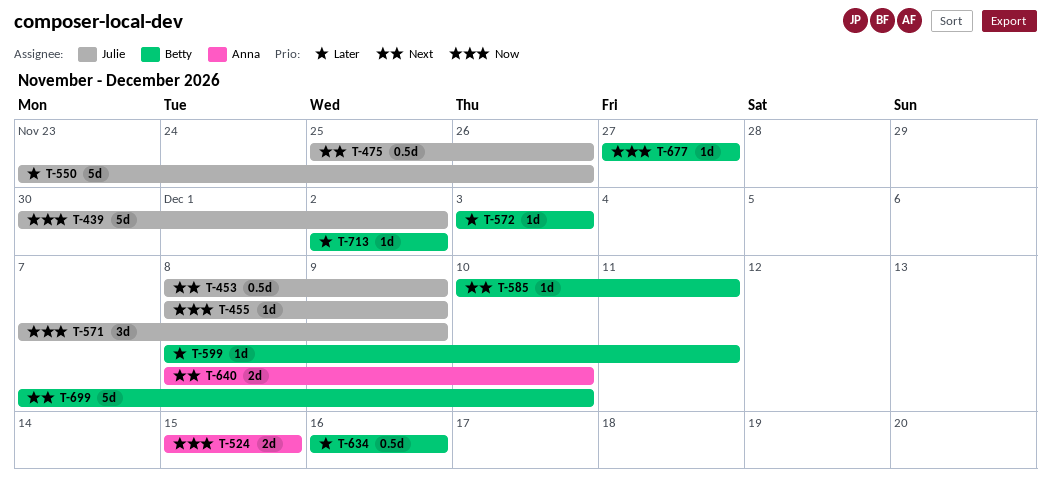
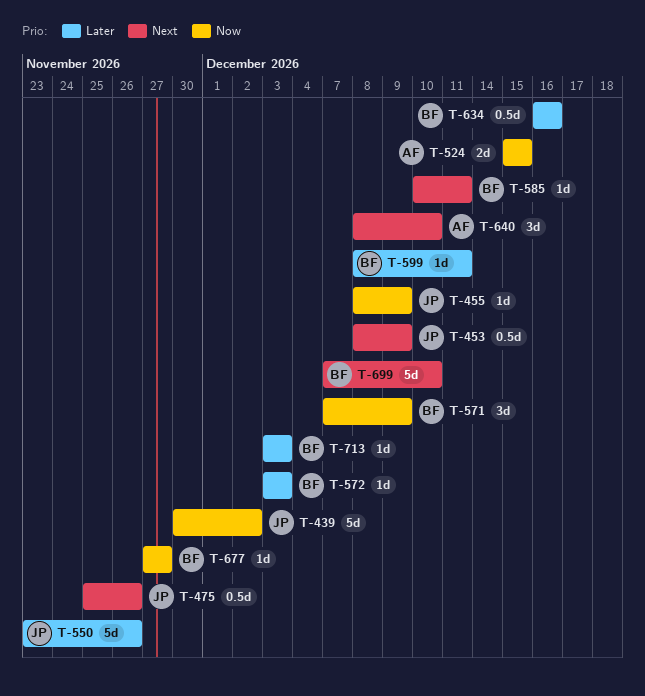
T-571, owner: Julie -> Betty
T-640, estimate: 2d -> 3d
T-713, start: Dec 2 -> Dec 3
T-713, due: Dec 2 -> Dec 3

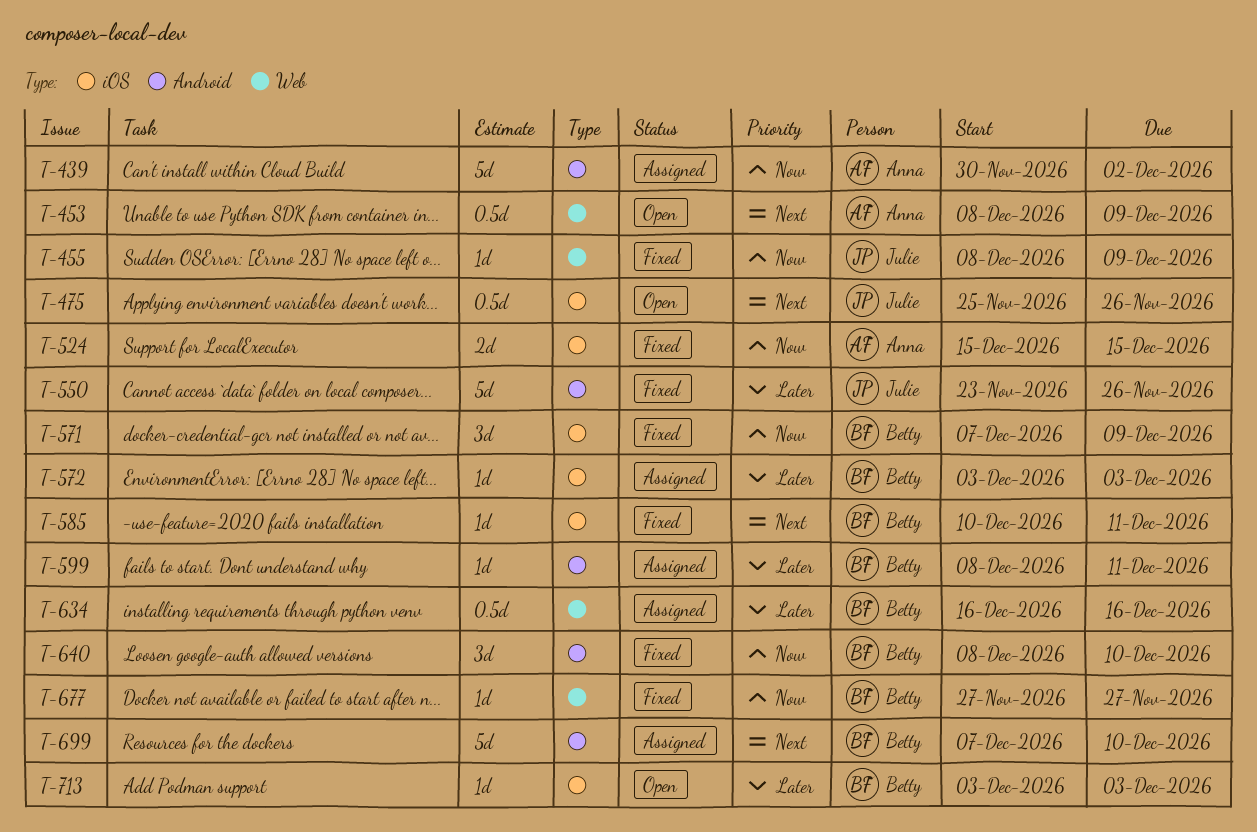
T-439, owner: Julie -> Anna
T-453, owner: Julie -> Anna
T-640, owner: Anna -> Betty
T-640, priority: Next -> Now

